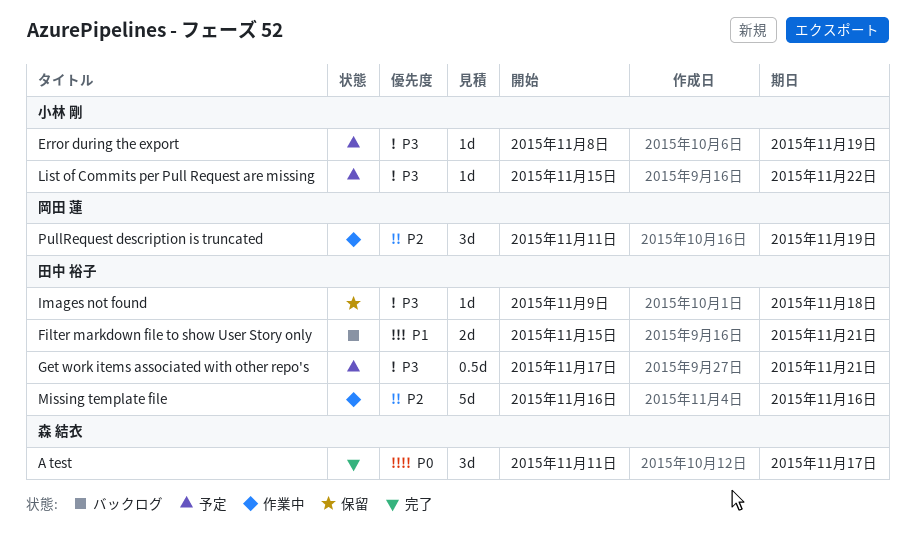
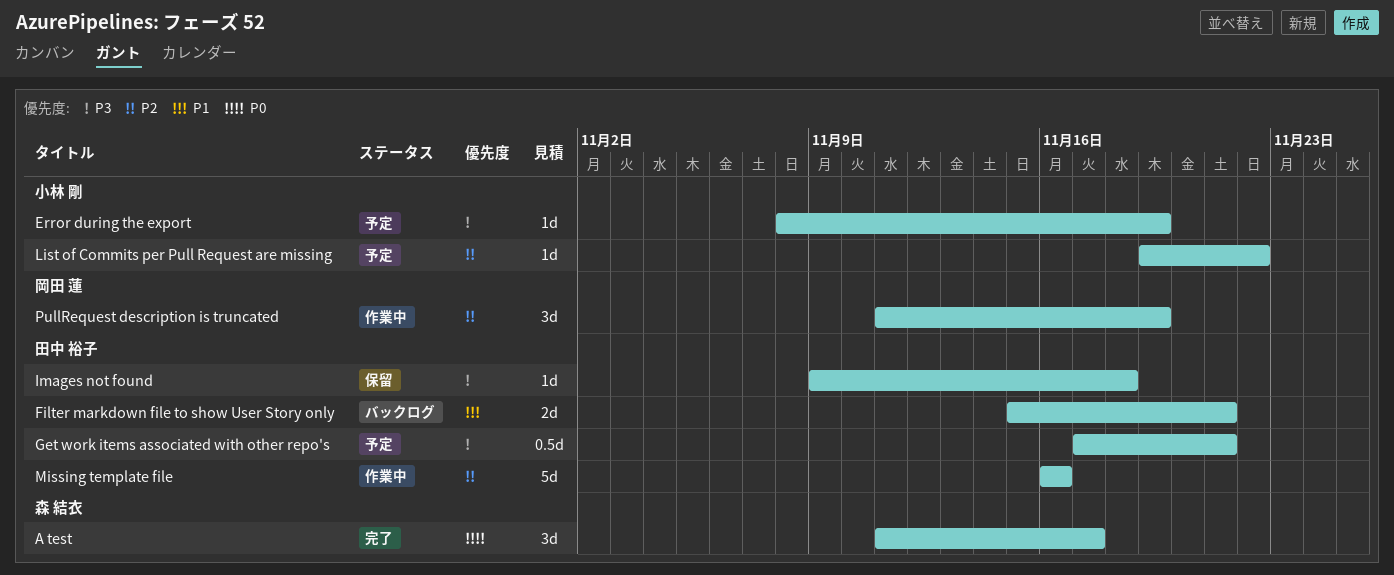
List of Commits per Pull Request are missing, priority: P3 -> P2
List of Commits per Pull Request are missing, start: Nov 15 -> Nov 19

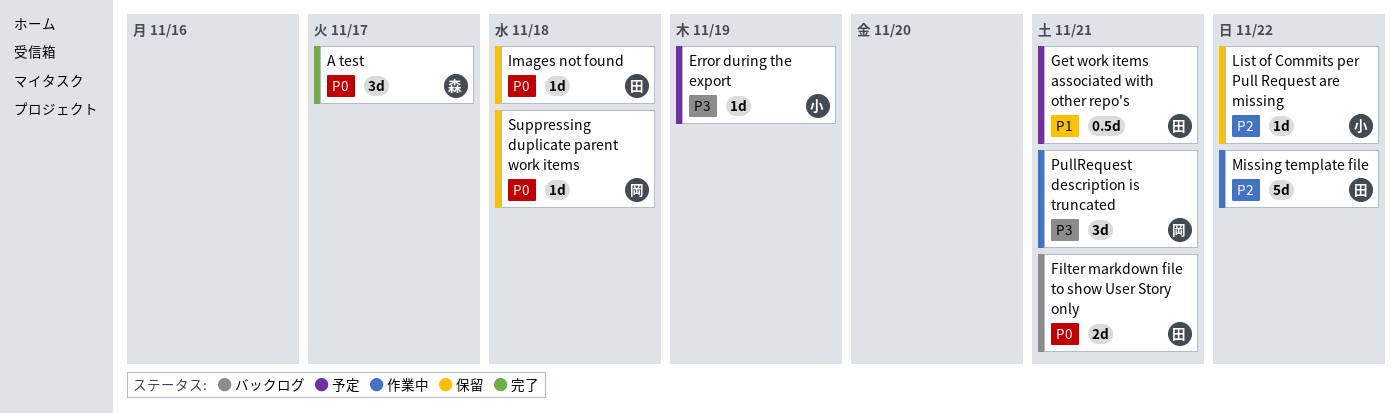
Filter markdown file to show User Story only, priority: P1 -> P0
Get work items associated with other repo's, priority: P3 -> P1
Images not found, priority: P3 -> P0
List of Commits per Pull Request are missing, status: 予定 -> 保留
Missing template file, due: Nov 16 -> Nov 22
PullRequest description is truncated, priority: P2 -> P3
PullRequest description is truncated, due: Nov 19 -> Nov 21
Suppressing duplicate parent work items: none -> present

